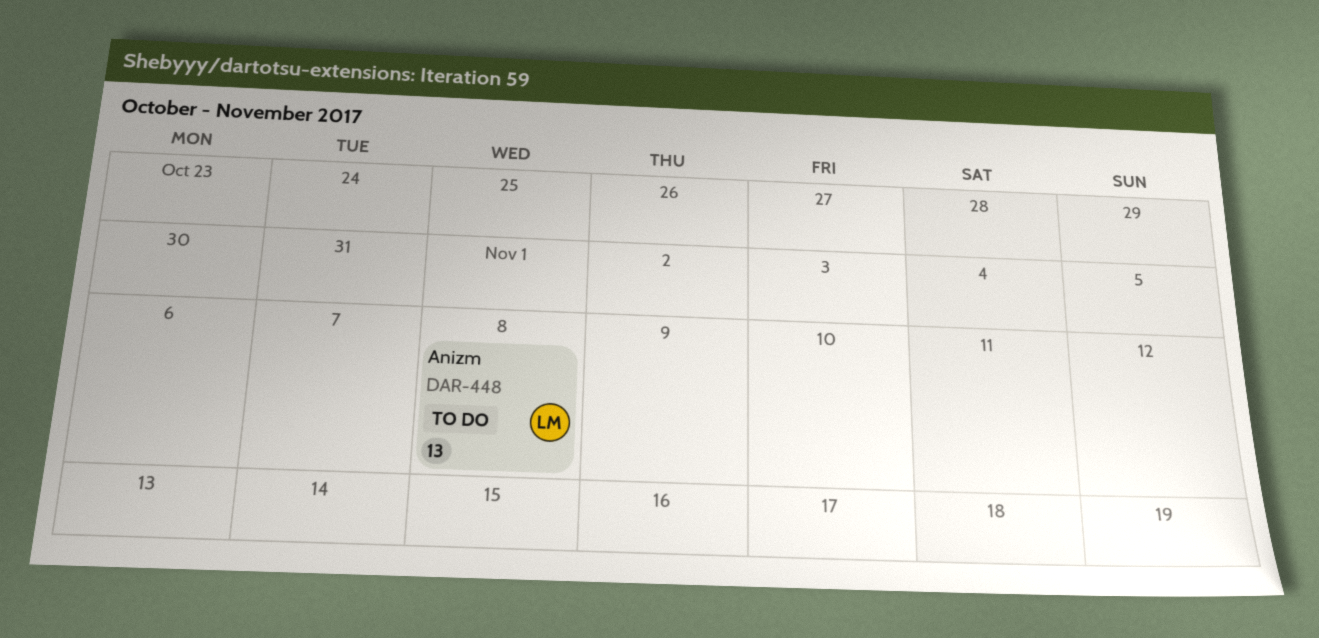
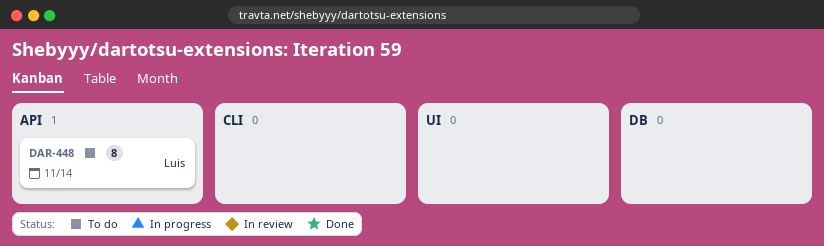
DAR-448, estimate: 13 -> 8
DAR-448, due: Nov 8 -> Nov 14

